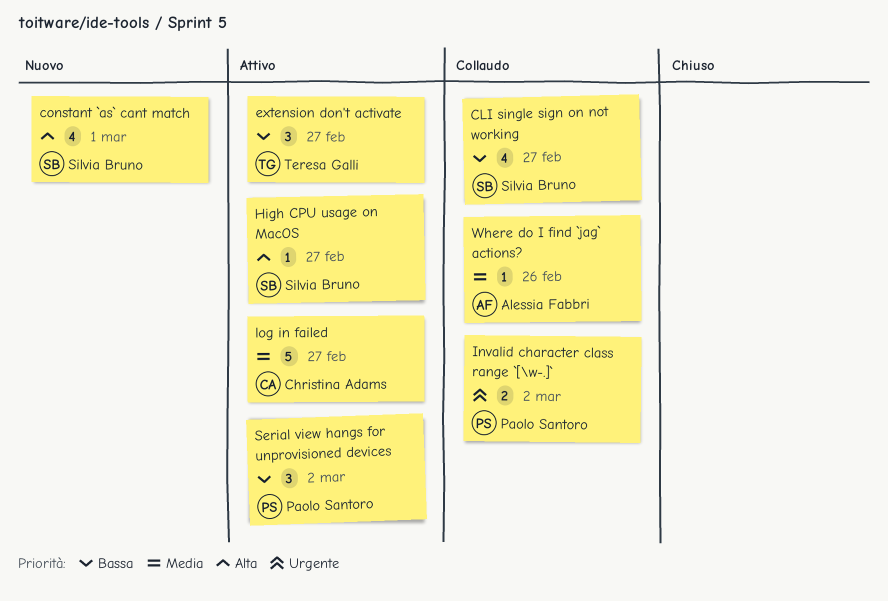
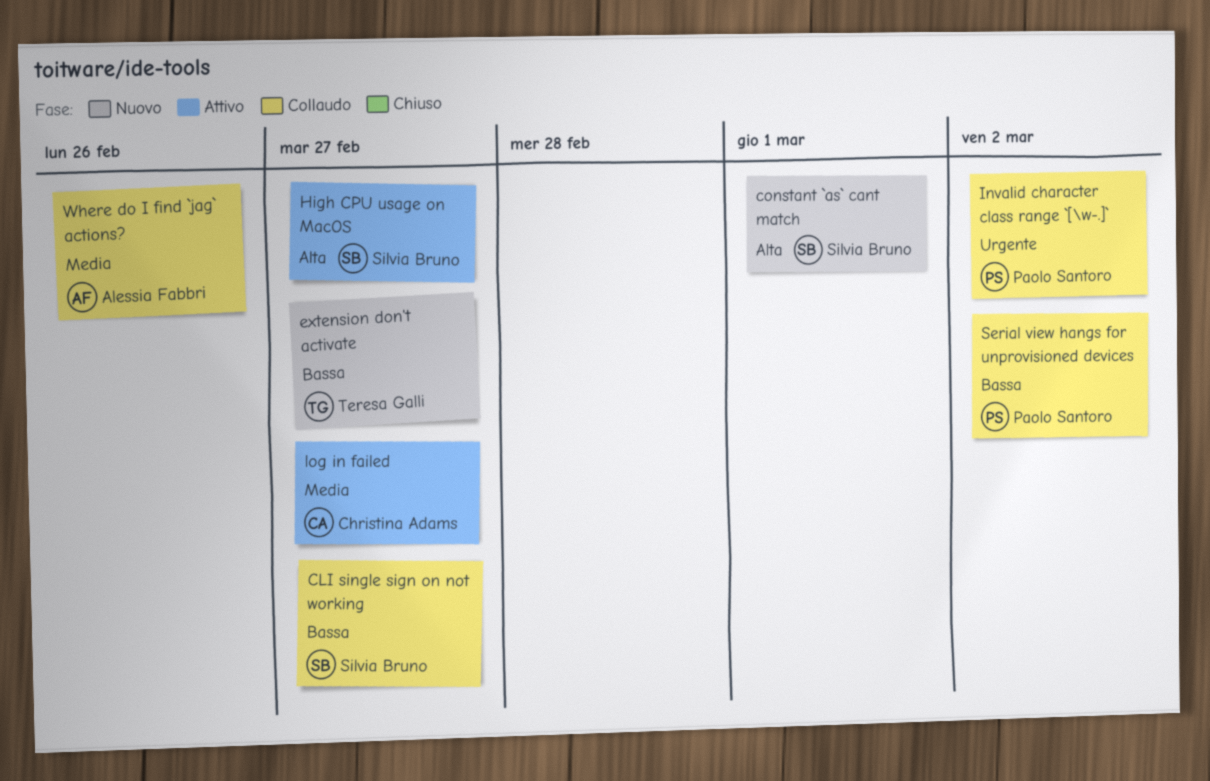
extension don't activate, status: Attivo -> Nuovo
Serial view hangs for unprovisioned devices, status: Attivo -> Collaudo

